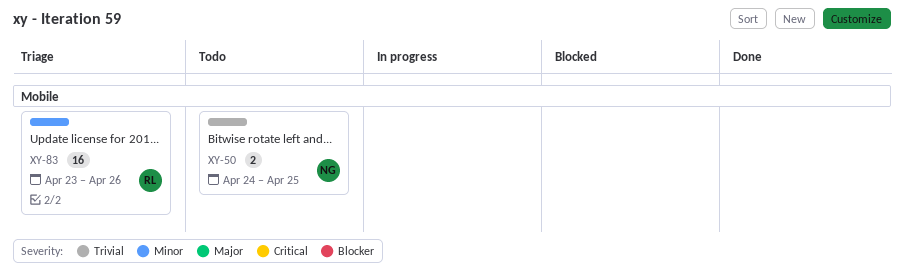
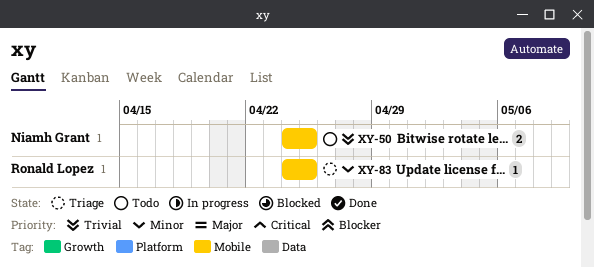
XY-83, estimate: 16 -> 1
XY-83, start: Apr 23 -> Apr 24
XY-83, due: Apr 26 -> Apr 25

